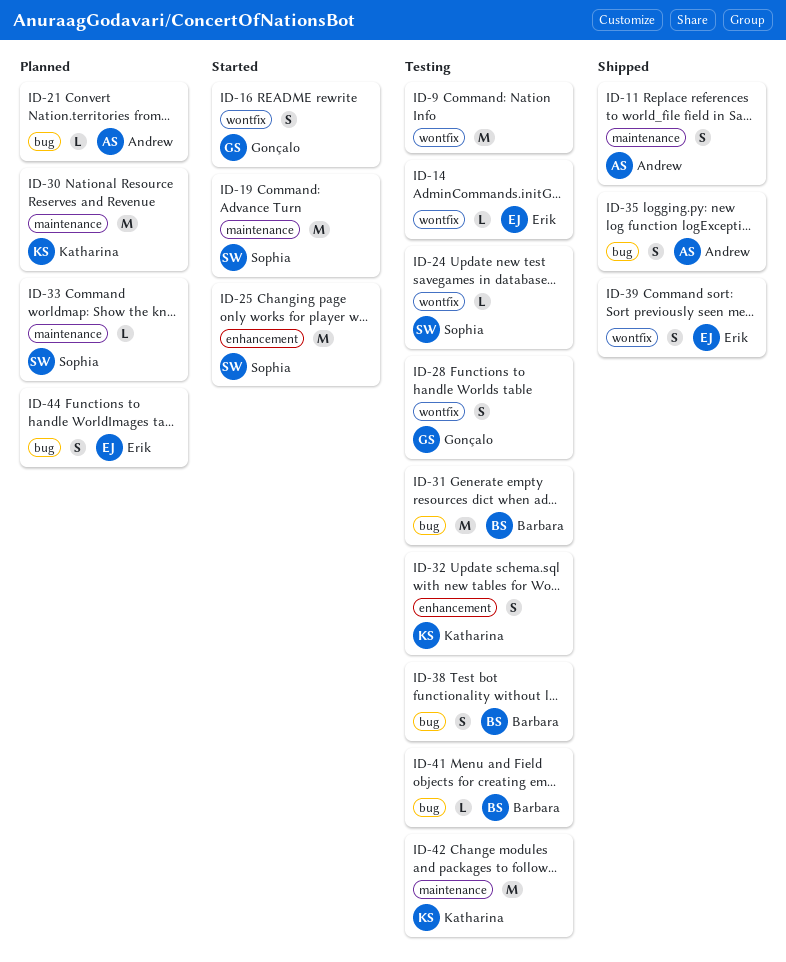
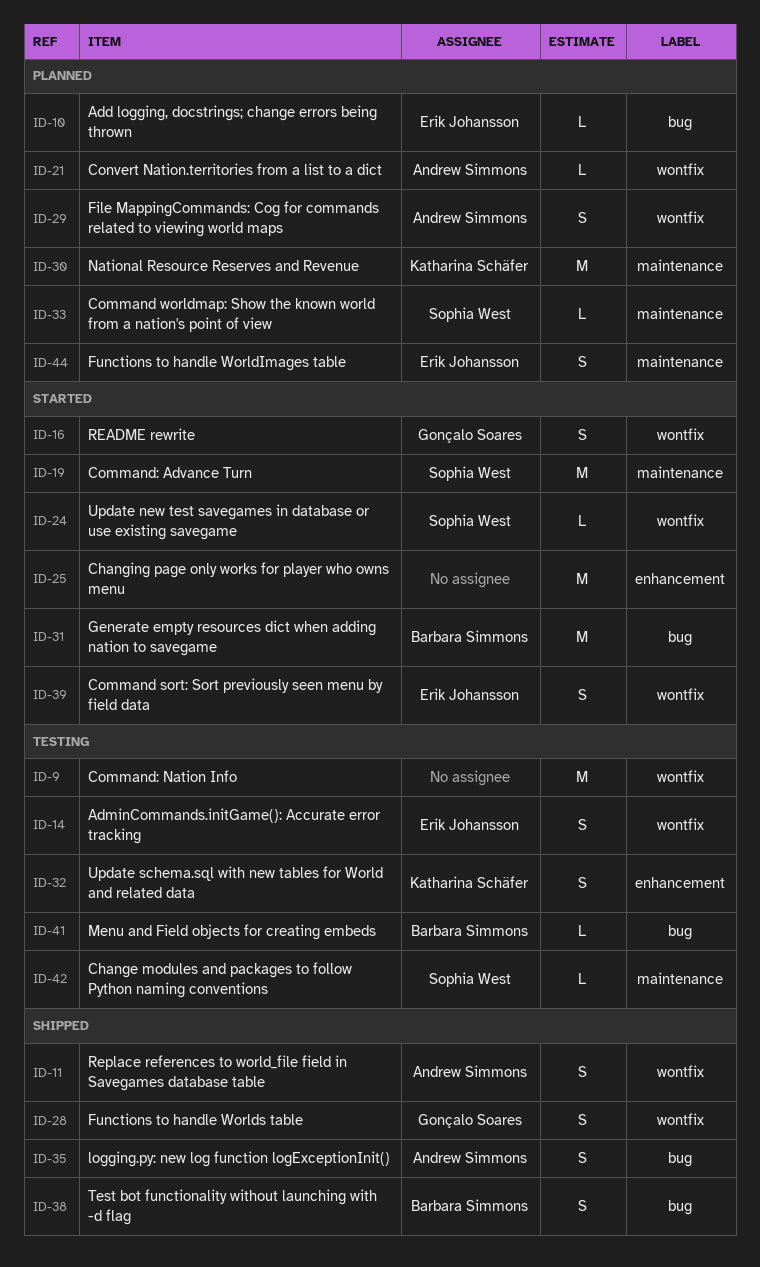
ID-10: none -> present
ID-11, label: maintenance -> wontfix
ID-14, estimate: L -> S
ID-21, label: bug -> wontfix
ID-24, status: Testing -> Started
ID-25, owner: Sophia West -> none
ID-28, status: Testing -> Shipped
ID-29: none -> present
ID-31, status: Testing -> Started
ID-38, status: Testing -> Shipped
ID-39, status: Shipped -> Started
ID-42, owner: Katharina Schäfer -> Sophia West
ID-42, estimate: M -> L
ID-44, label: bug -> maintenance

